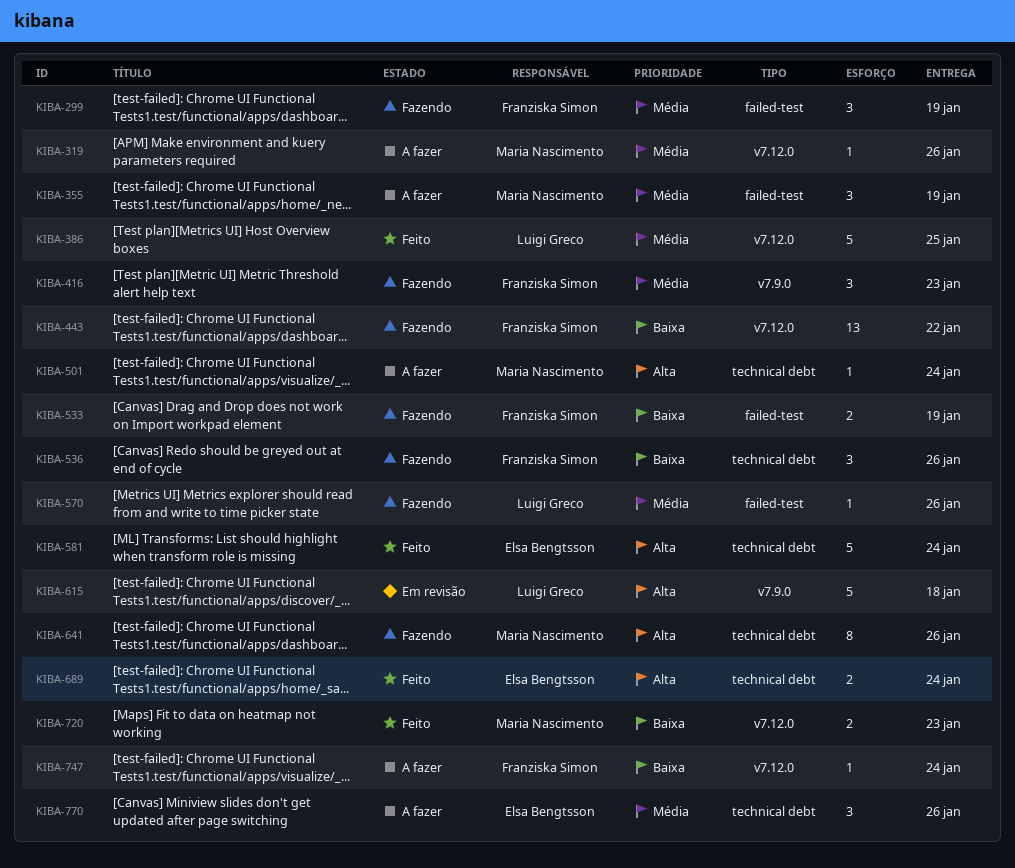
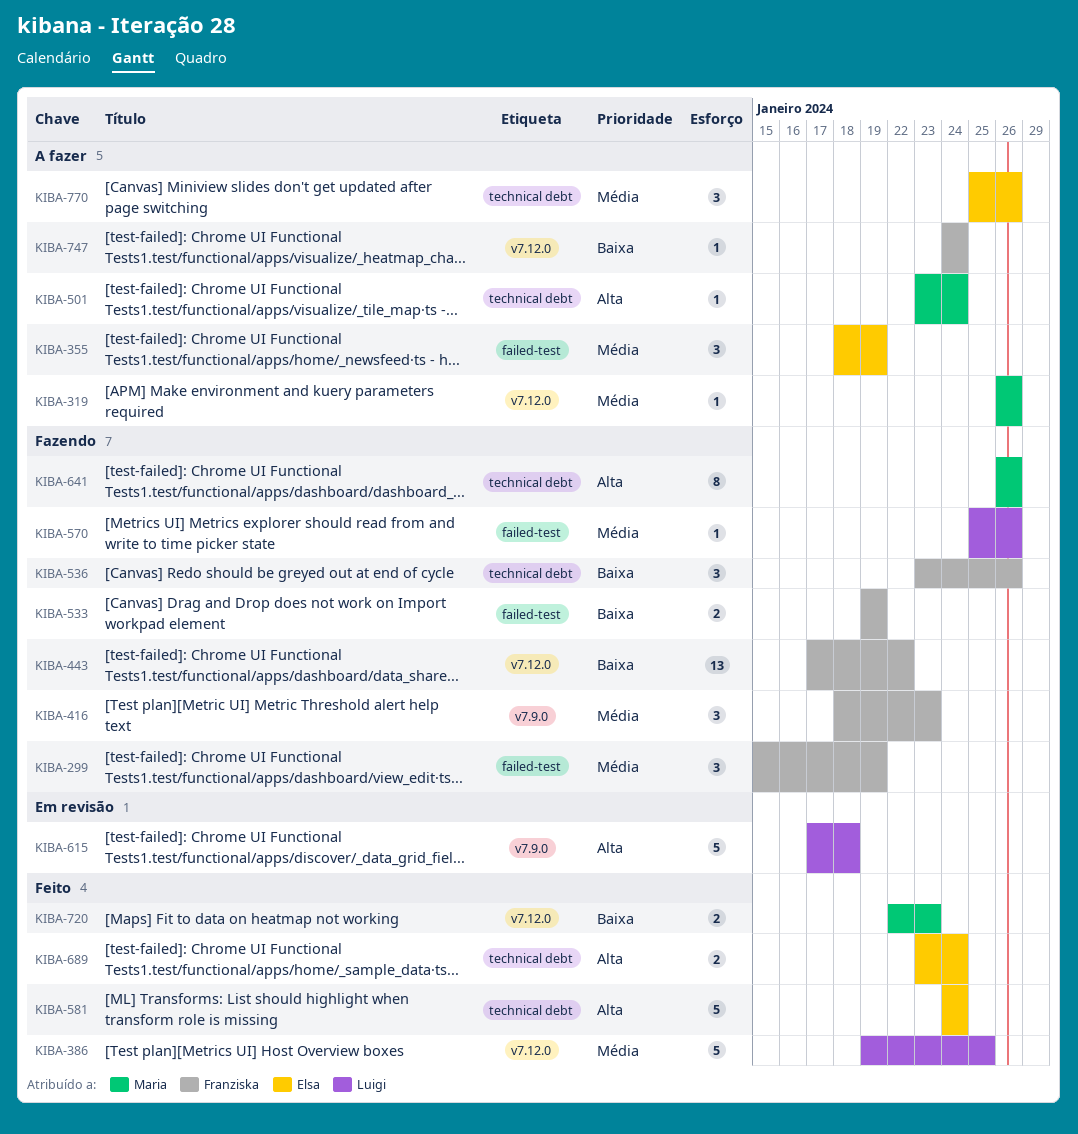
KIBA-355, owner: Maria Nascimento -> Elsa Bengtsson

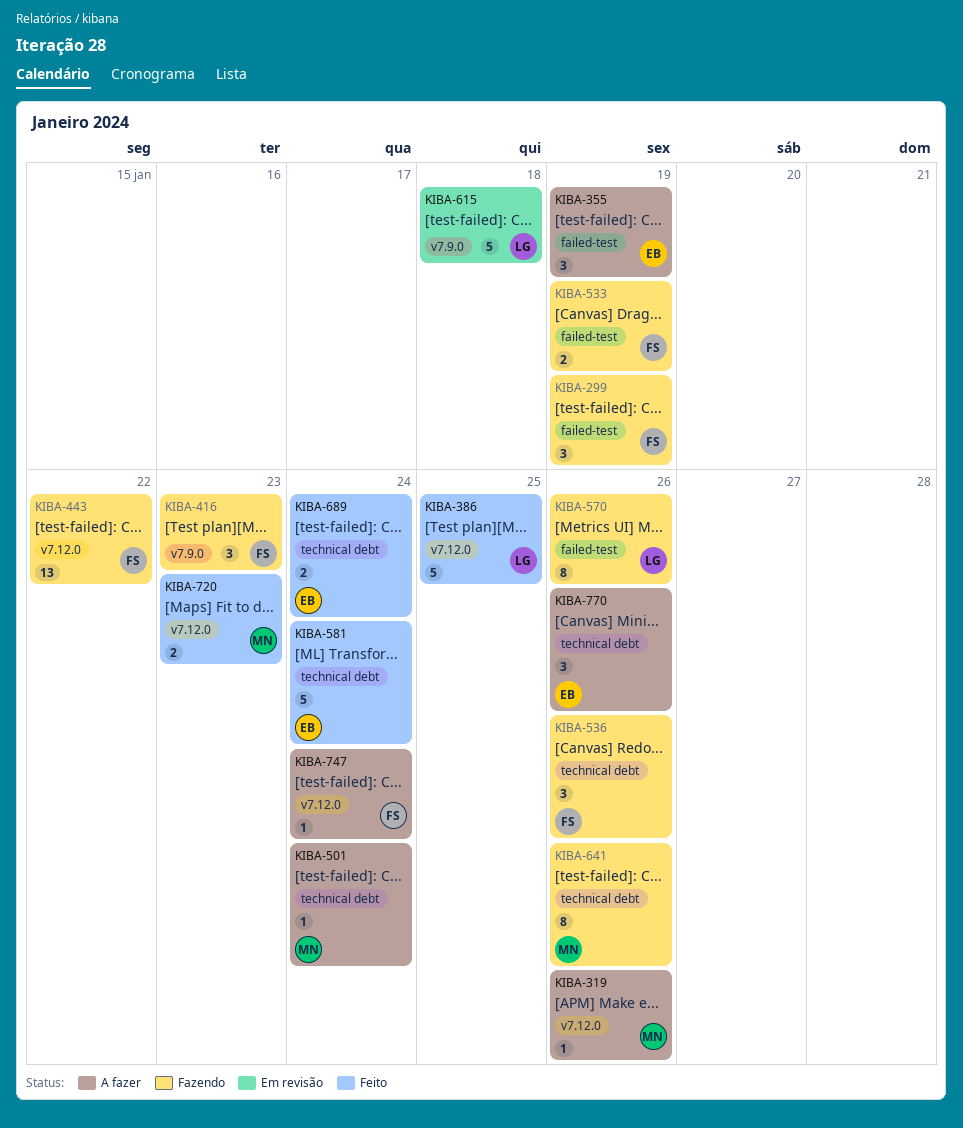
KIBA-570, estimate: 1 -> 8

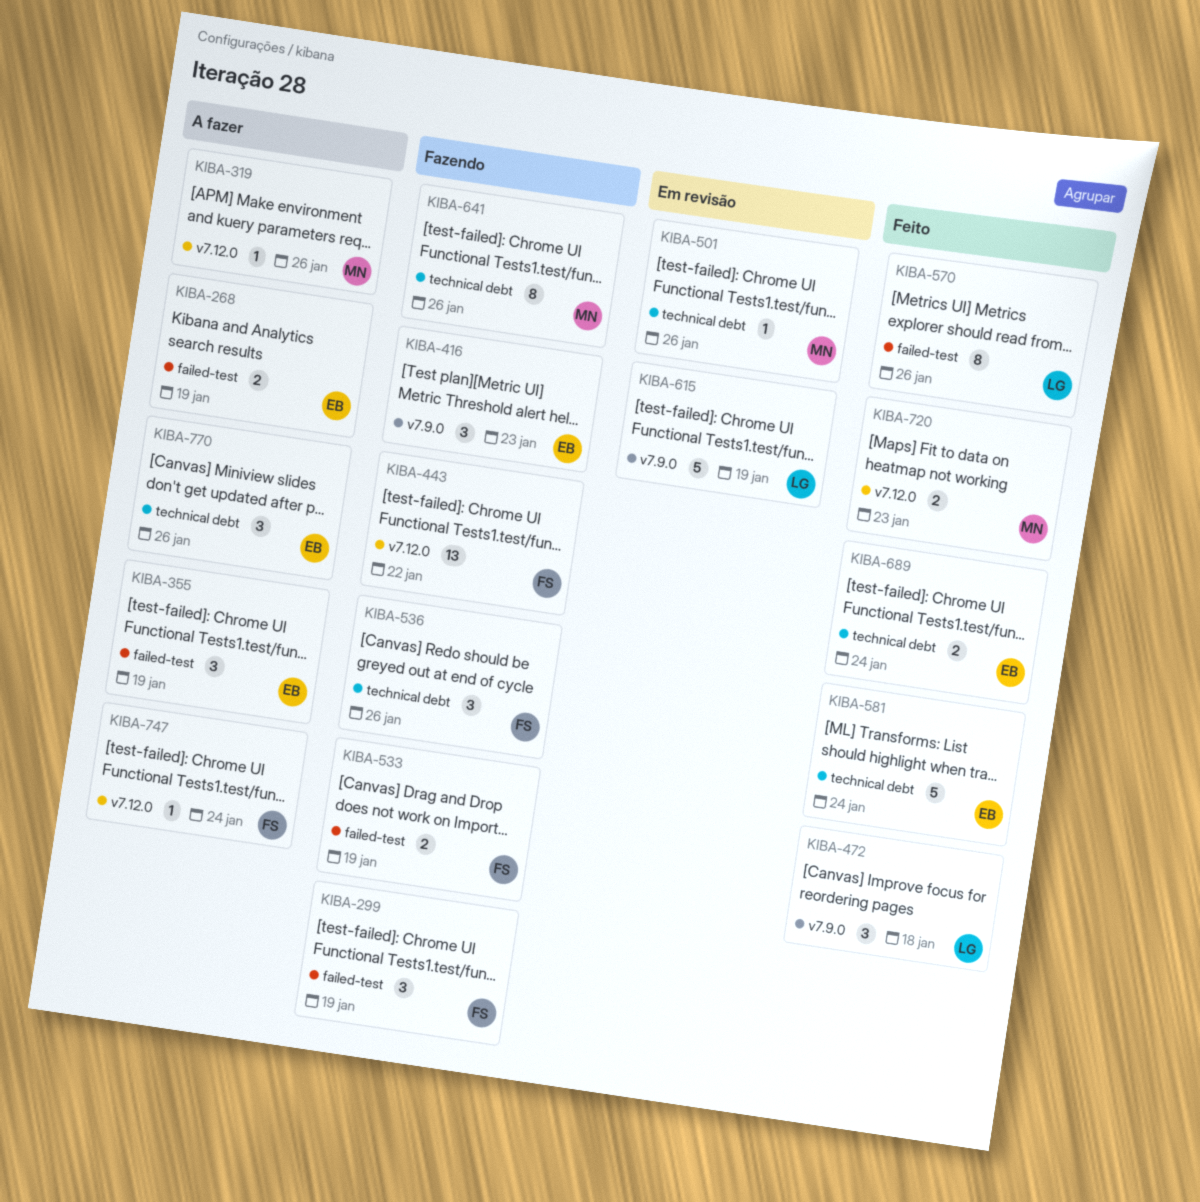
KIBA-268: none -> present
KIBA-386: present -> none
KIBA-416, owner: FS -> EB
KIBA-472: none -> present
KIBA-501, status: A fazer -> Em revisão
KIBA-501, due: Jan 24 -> Jan 26
KIBA-570, status: Fazendo -> Feito
KIBA-615, due: Jan 18 -> Jan 19

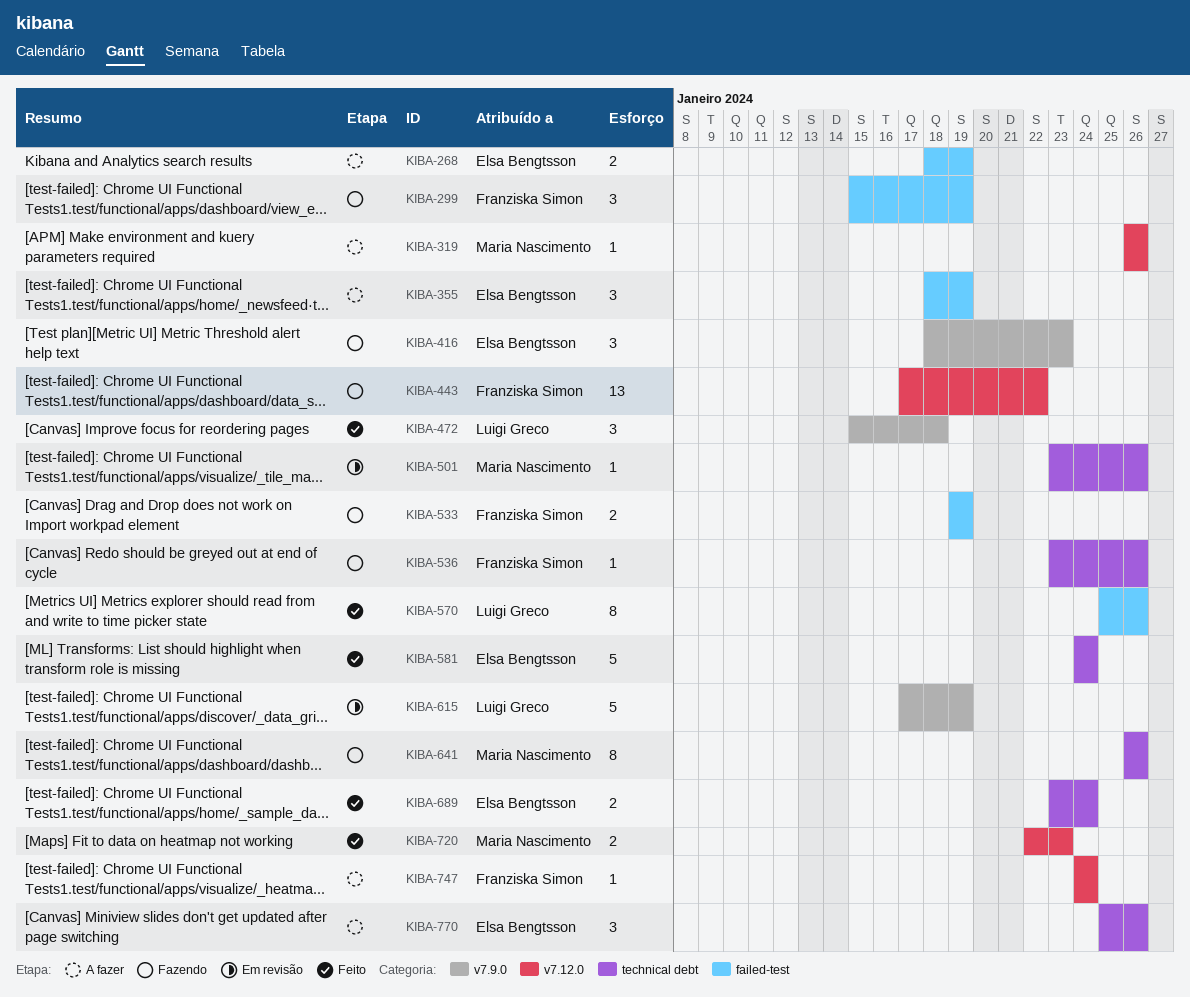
KIBA-536, estimate: 3 -> 1

